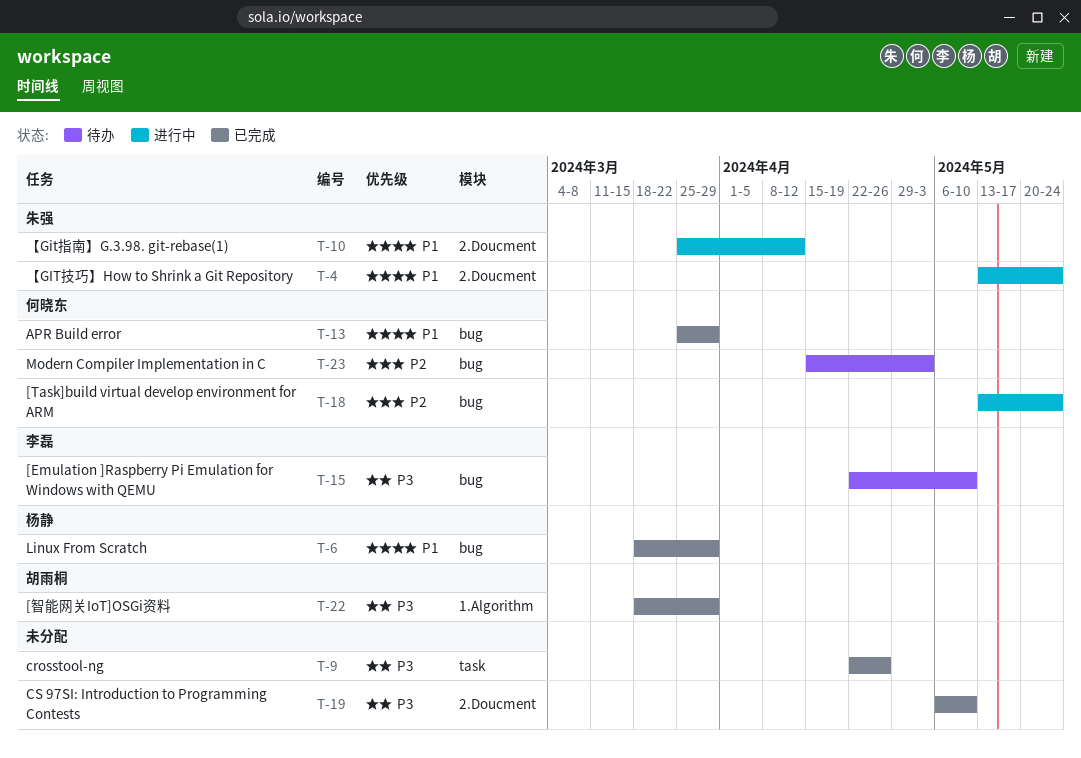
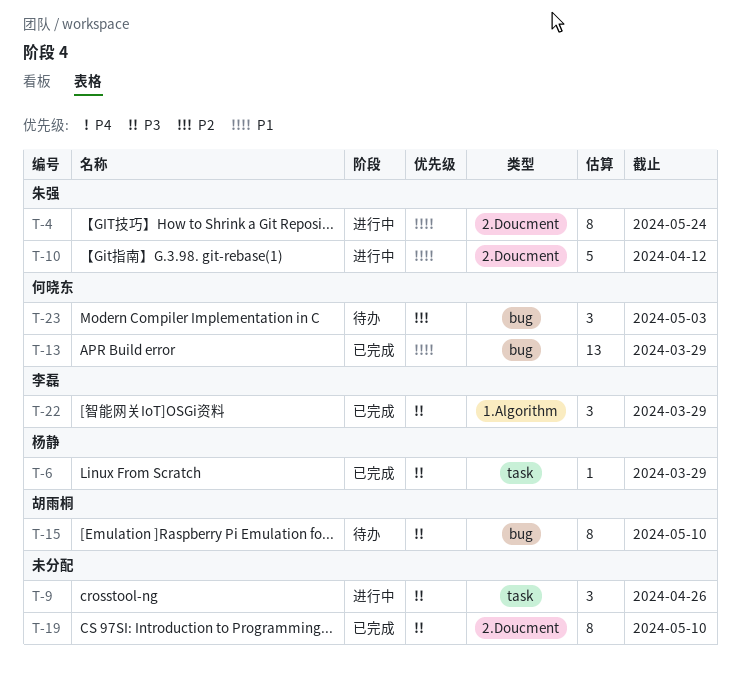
T-6, priority: P1 -> P3
T-6, label: bug -> task
T-9, status: 已完成 -> 进行中
T-15, owner: 李磊 -> 胡雨桐
T-18: present -> none
T-22, owner: 胡雨桐 -> 李磊

